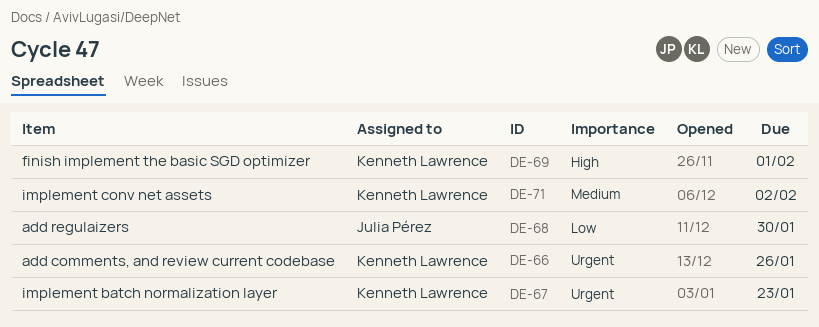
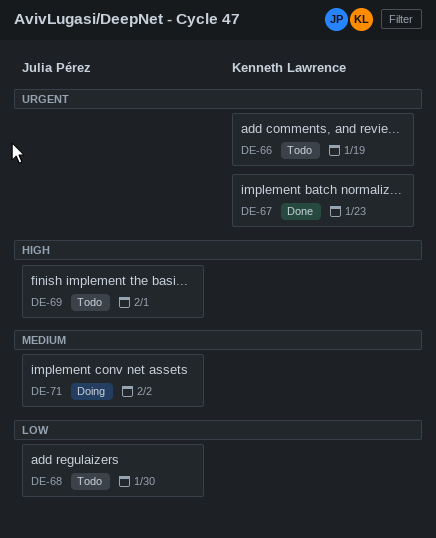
DE-66, due: Jan 26 -> Jan 19
DE-69, owner: Kenneth Lawrence -> Julia Pérez
DE-71, owner: Kenneth Lawrence -> Julia Pérez

